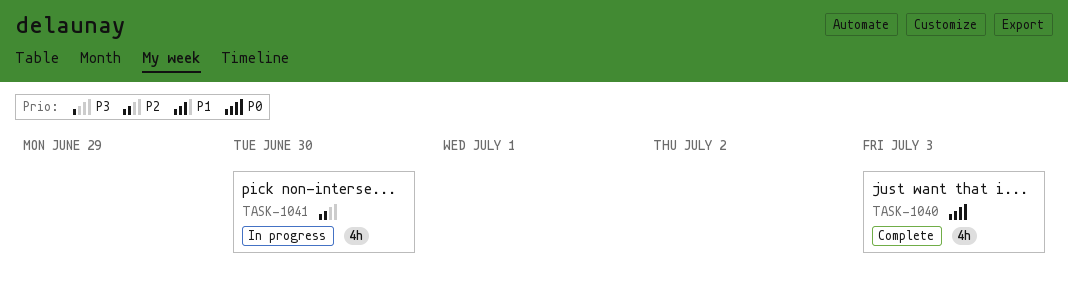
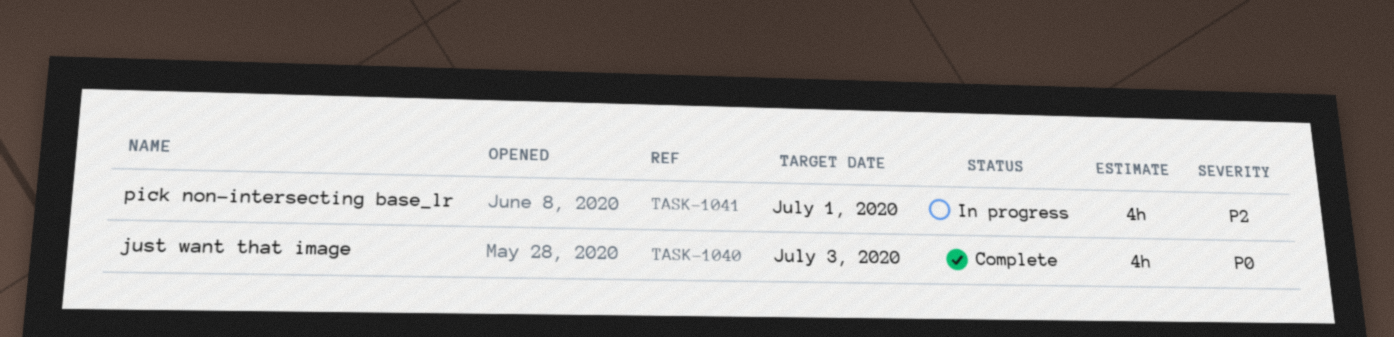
TASK-1041, due: Jun 30 -> Jul 1

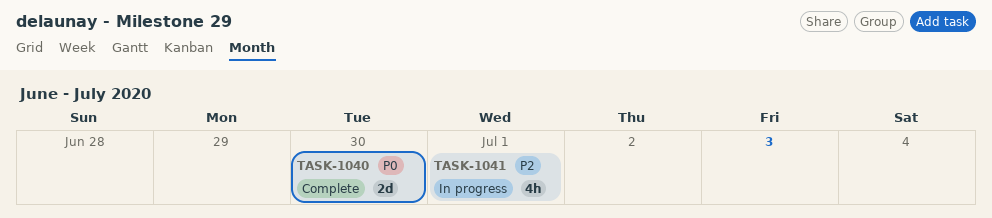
TASK-1040, estimate: 4h -> 2d
TASK-1040, due: Jul 3 -> Jun 30

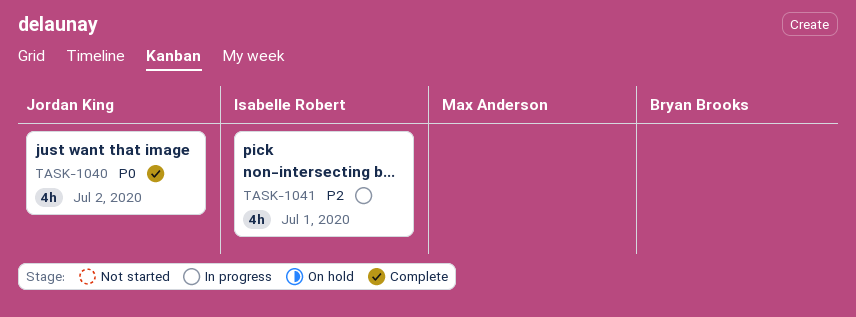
TASK-1040, estimate: 2d -> 4h
TASK-1040, due: Jun 30 -> Jul 2

